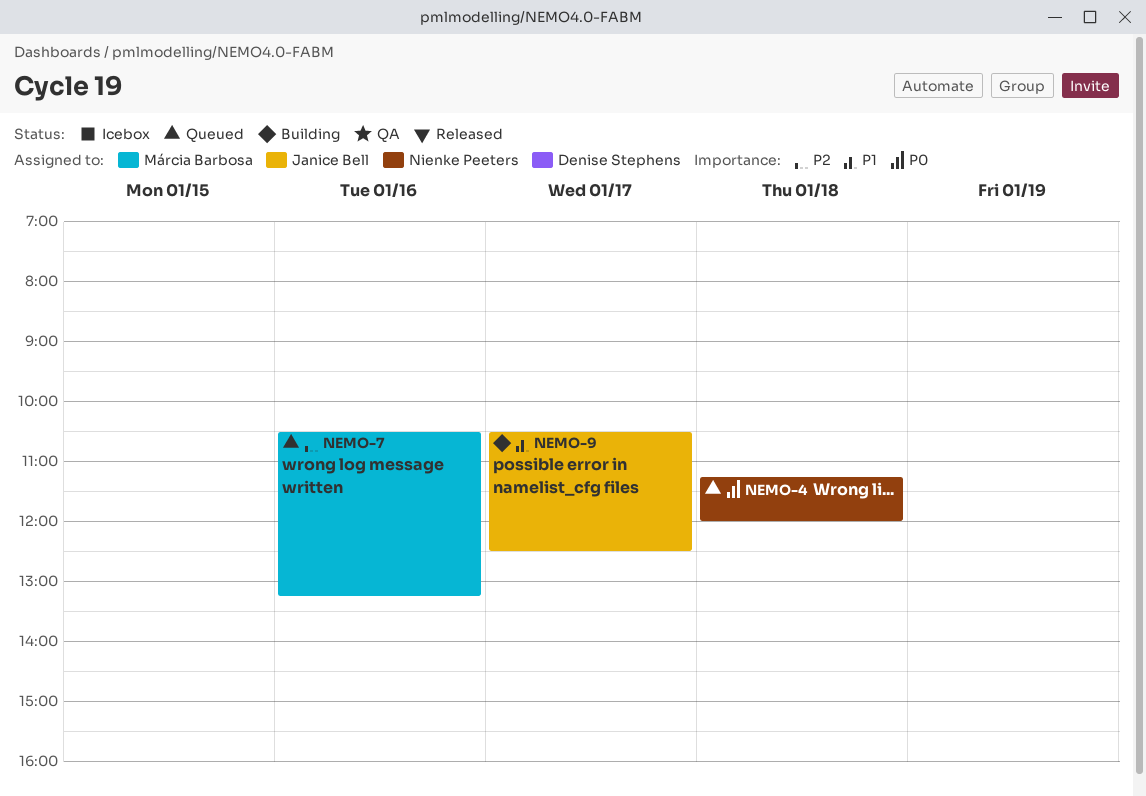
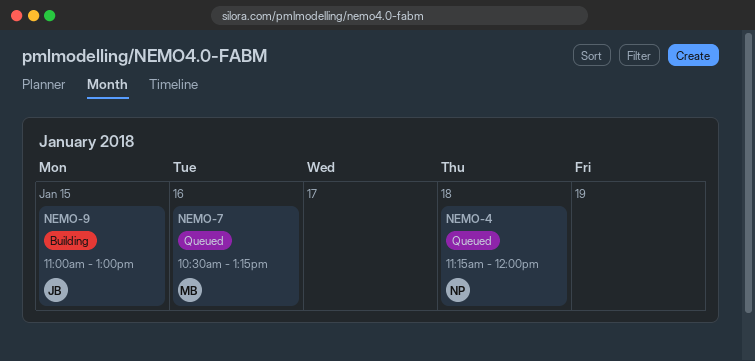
NEMO-9, day: Jan 17 -> Jan 15
NEMO-9, begins: 10:30 -> 11:00
NEMO-9, ends: 12:30 -> 13:00

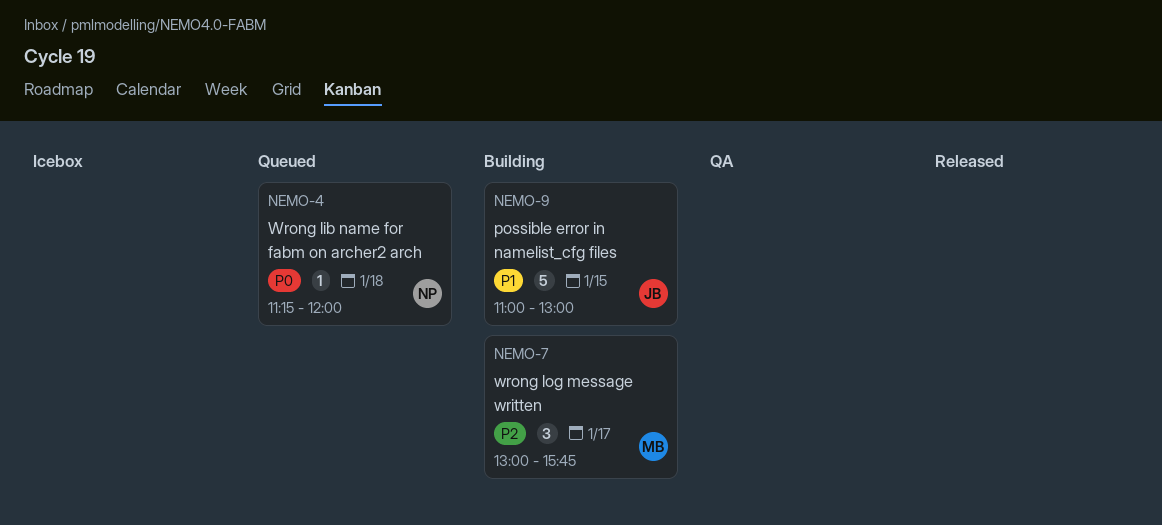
NEMO-7, status: Queued -> Building
NEMO-7, day: Jan 16 -> Jan 17
NEMO-7, begins: 10:30 -> 13:00
NEMO-7, ends: 13:15 -> 15:45

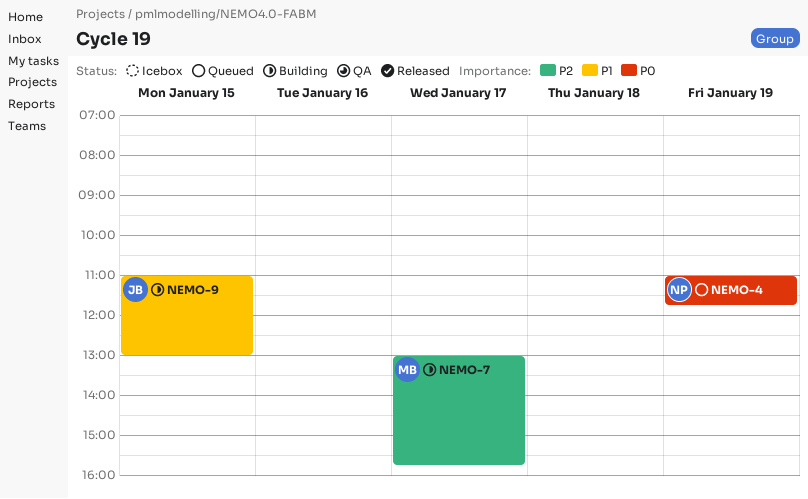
NEMO-4, day: Jan 18 -> Jan 19
NEMO-4, begins: 11:15 -> 11:00
NEMO-4, ends: 12:00 -> 11:45

